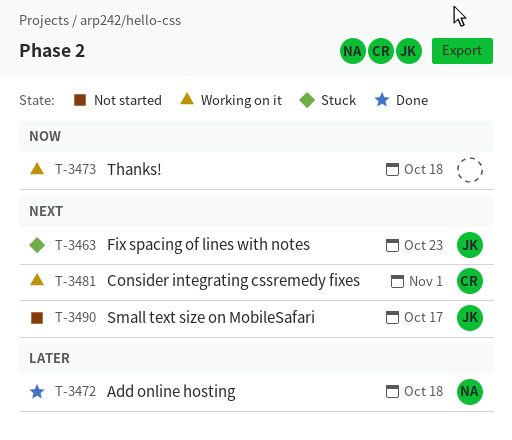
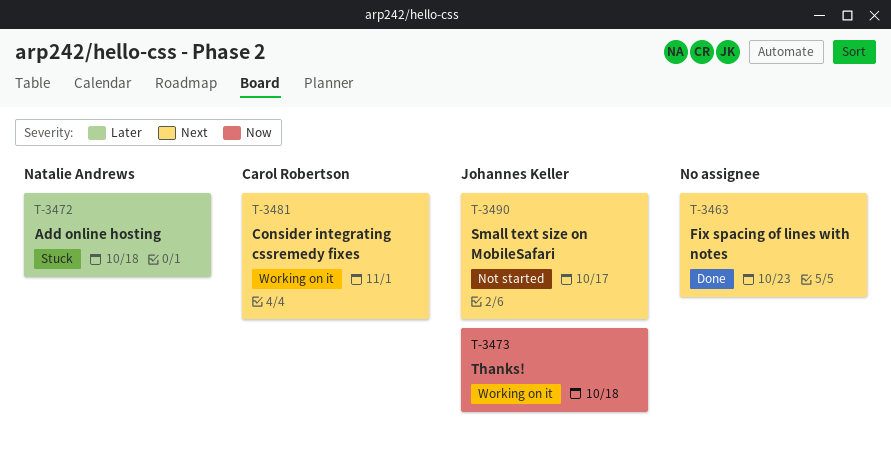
T-3463, status: Stuck -> Done
T-3463, owner: Johannes Keller -> none
T-3472, status: Done -> Stuck
T-3473, owner: none -> Johannes Keller

